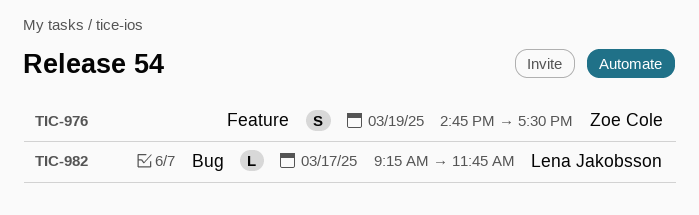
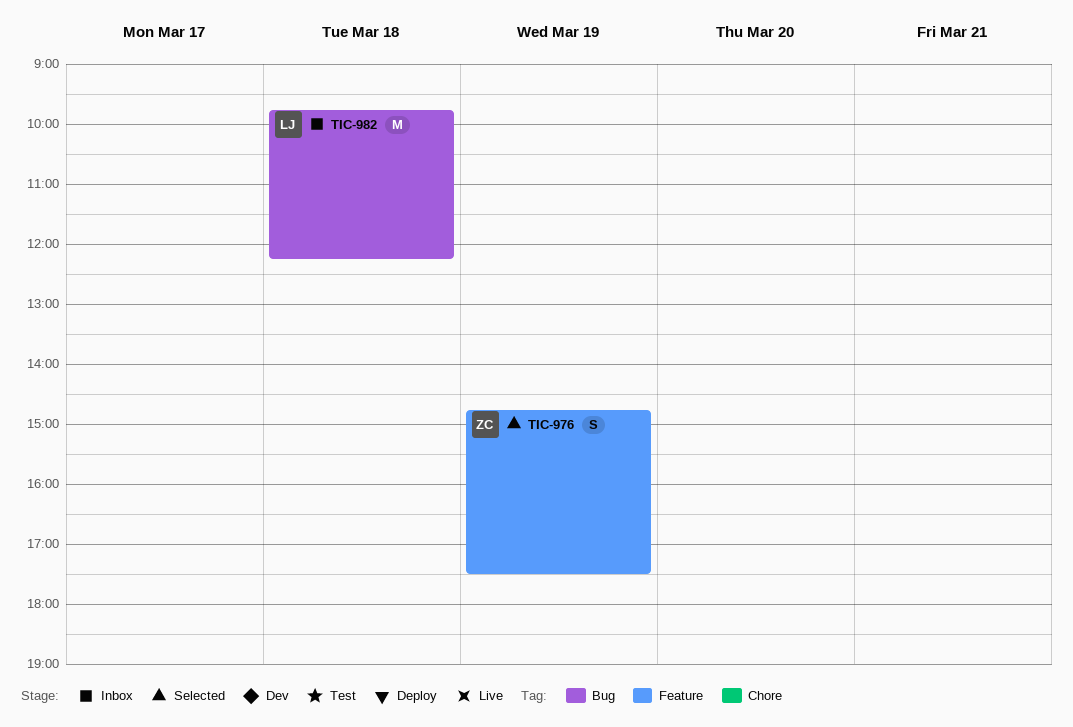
TIC-982, estimate: L -> M
TIC-982, day: Mar 17 -> Mar 18
TIC-982, begins: 09:15 -> 09:45
TIC-982, ends: 11:45 -> 12:15

